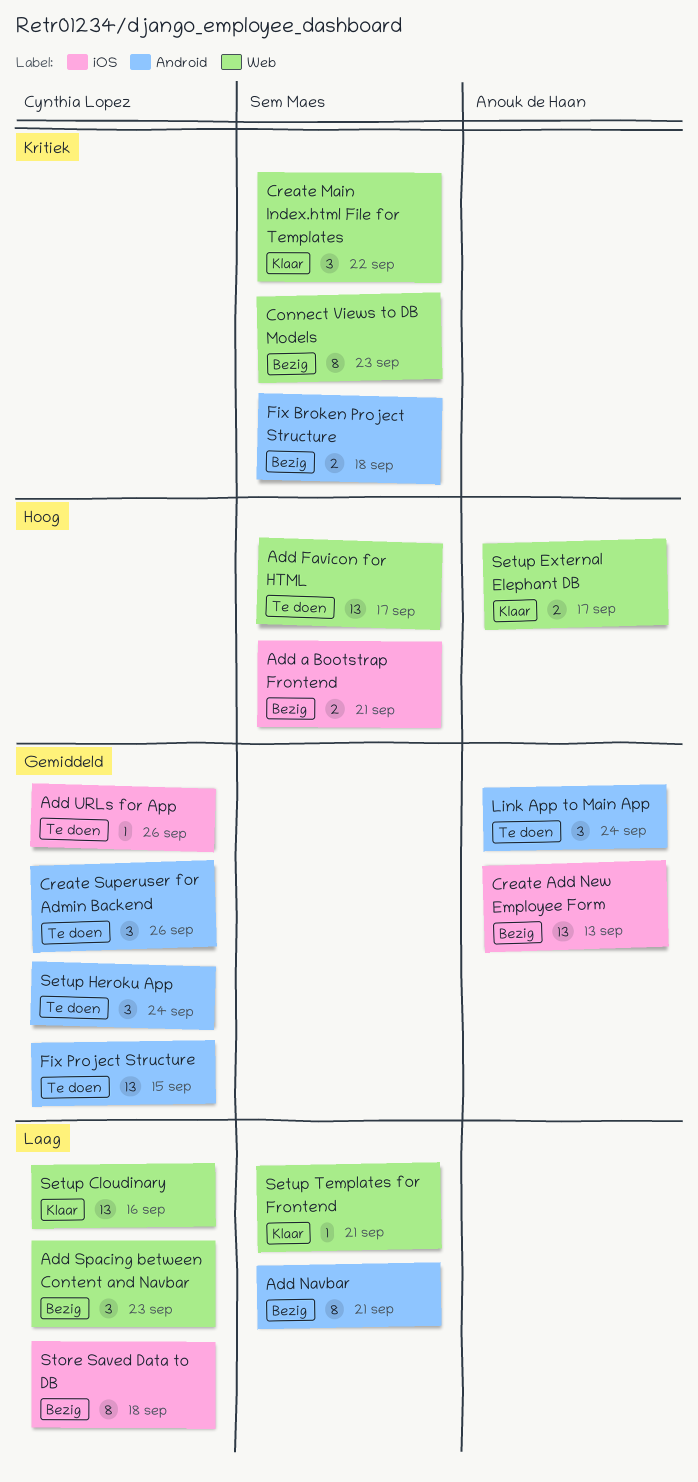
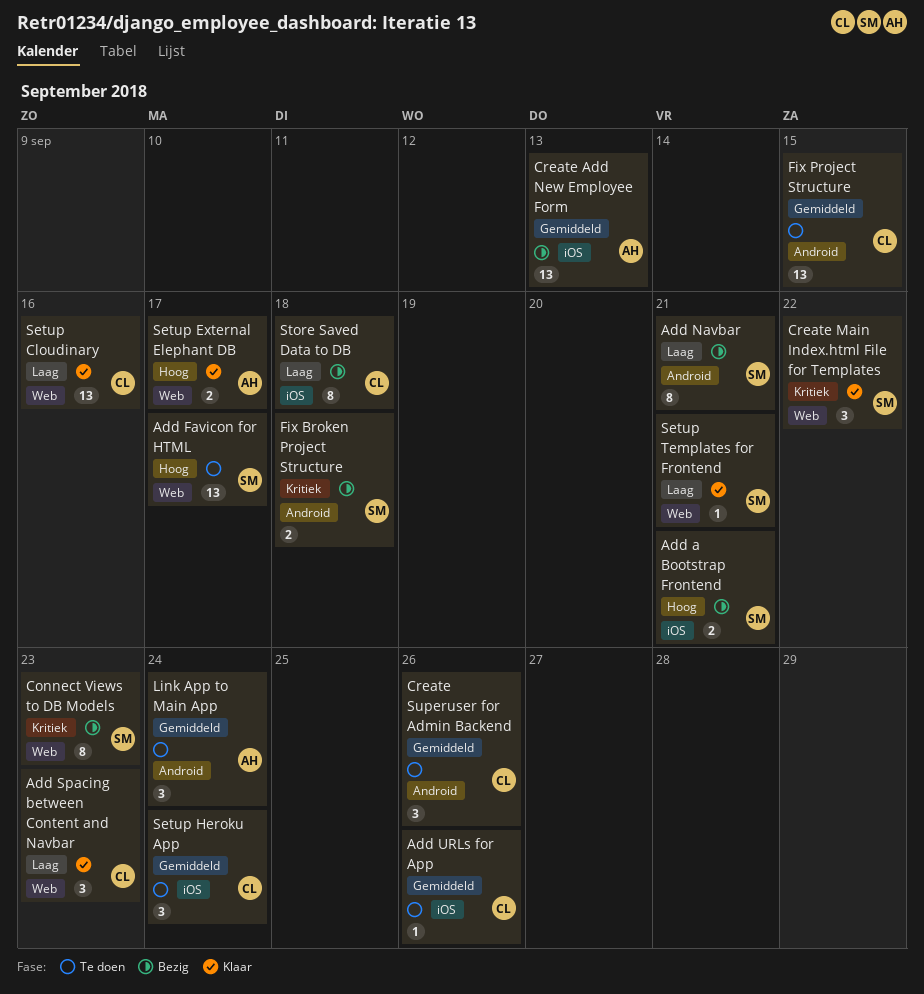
Add Spacing between Content and Navbar, status: Bezig -> Klaar
Setup Heroku App, label: Android -> iOS

